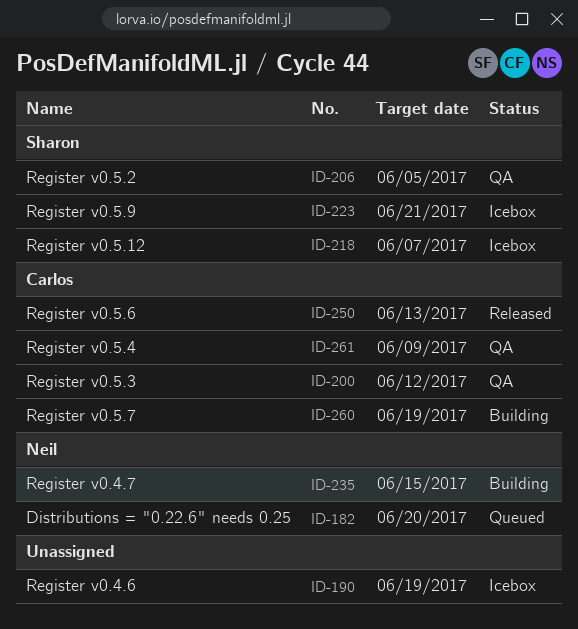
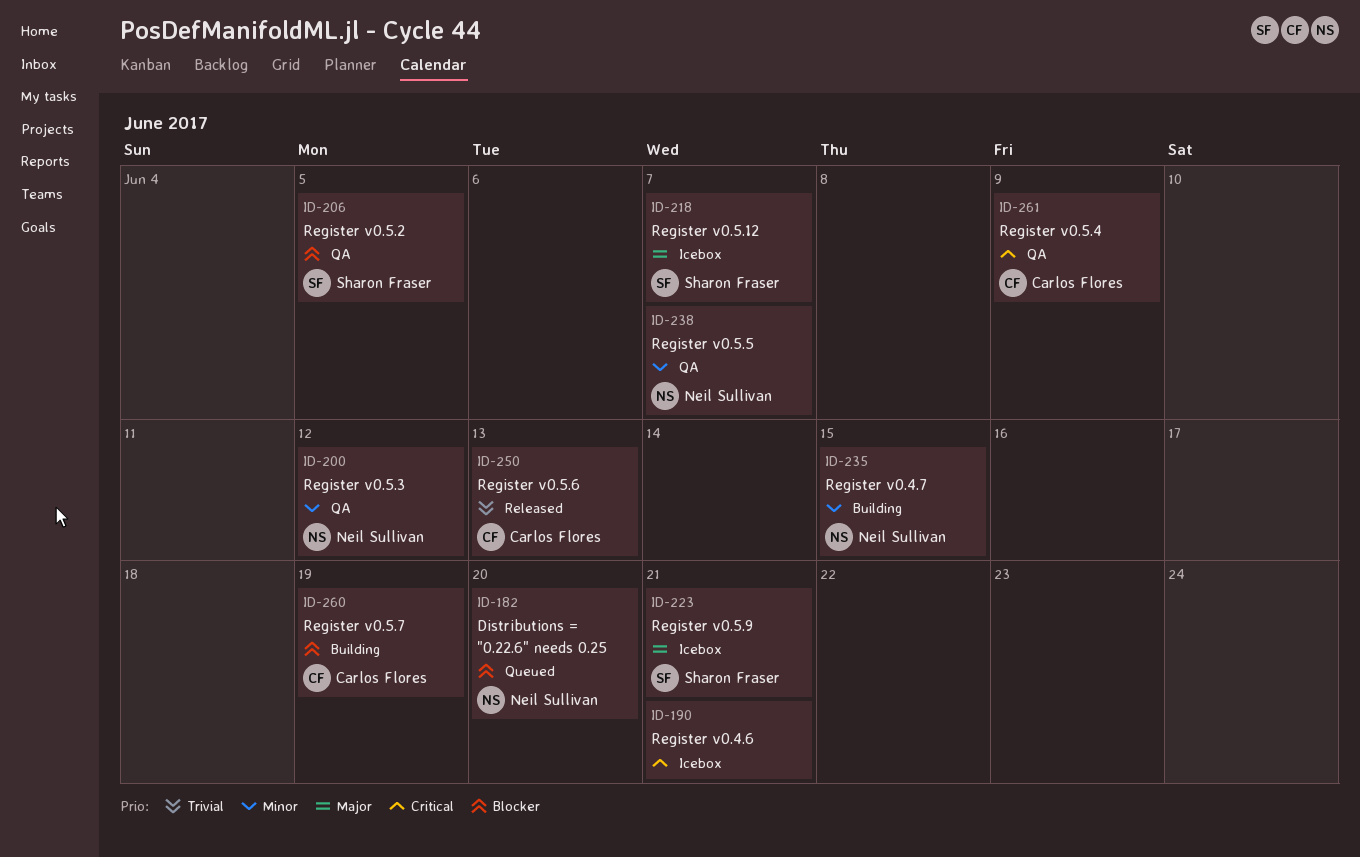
ID-190, due: Jun 19 -> Jun 21
ID-200, owner: Carlos Flores -> Neil Sullivan
ID-238: none -> present

